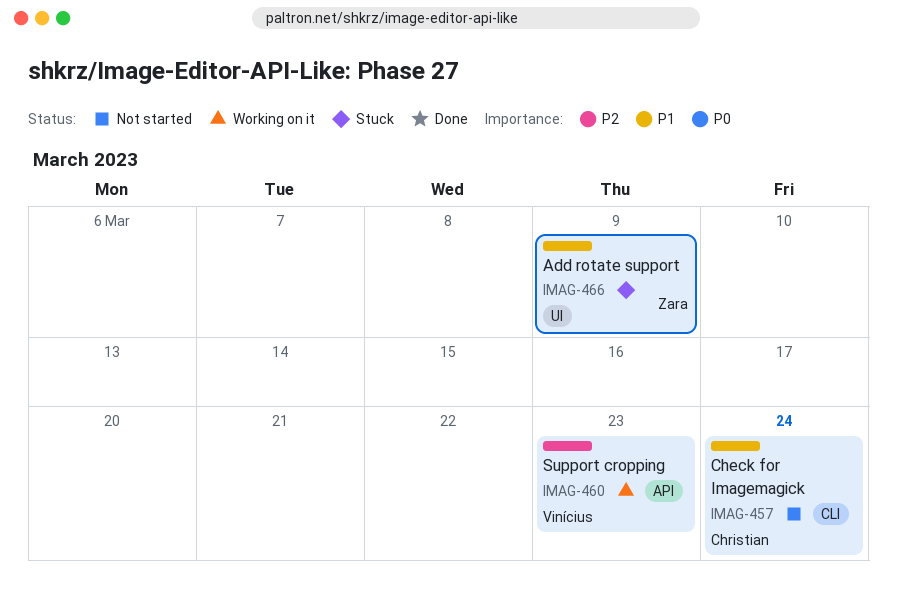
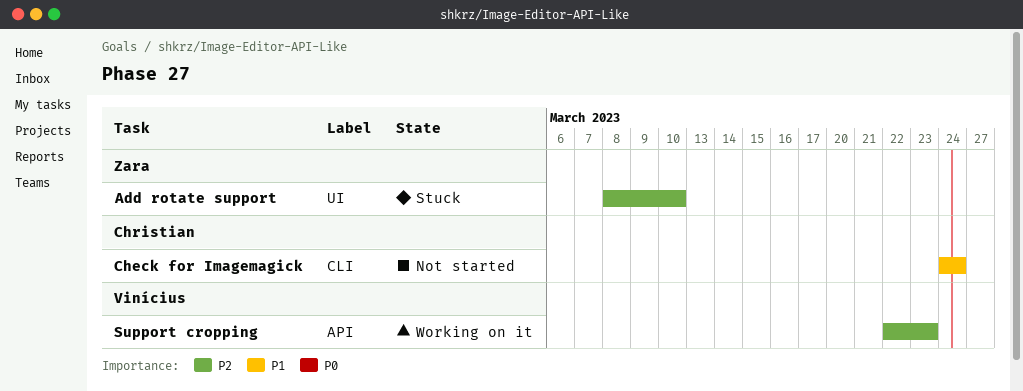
Add rotate support, priority: P1 -> P2
Add rotate support, due: Mar 9 -> Mar 10

